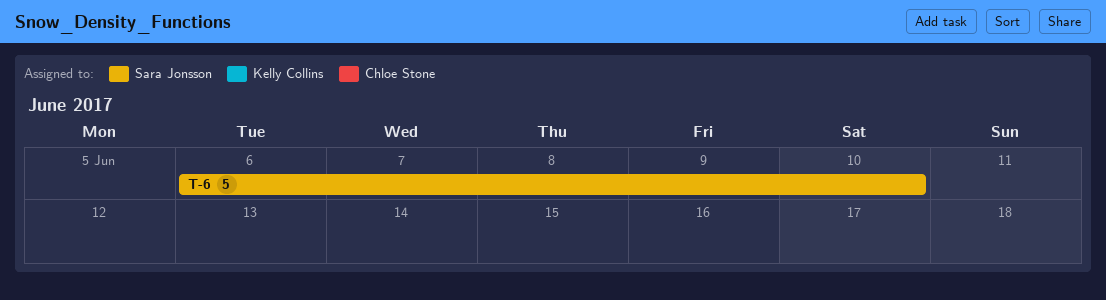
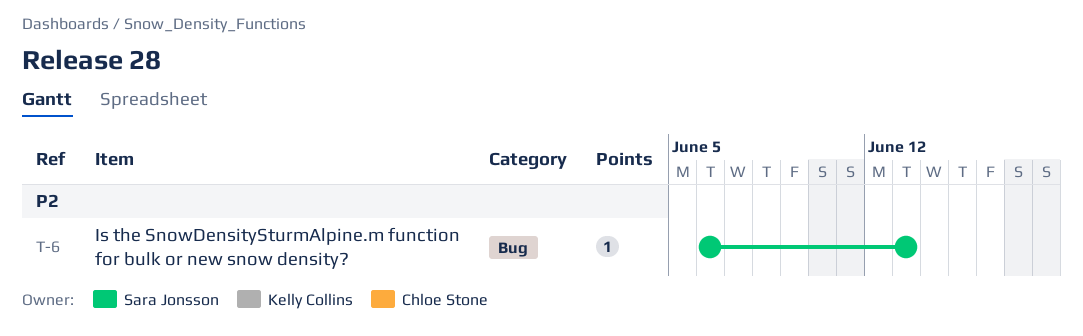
T-6, estimate: 5 -> 1
T-6, due: Jun 10 -> Jun 13

